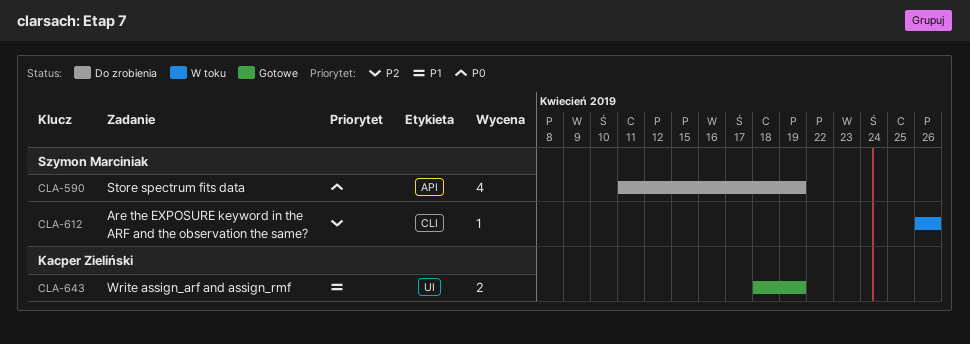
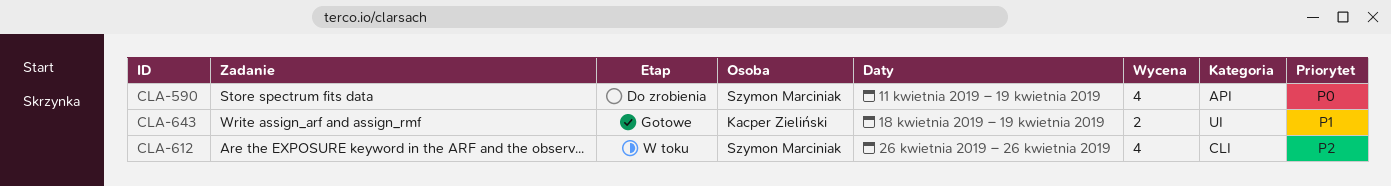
CLA-612, estimate: 1 -> 4

